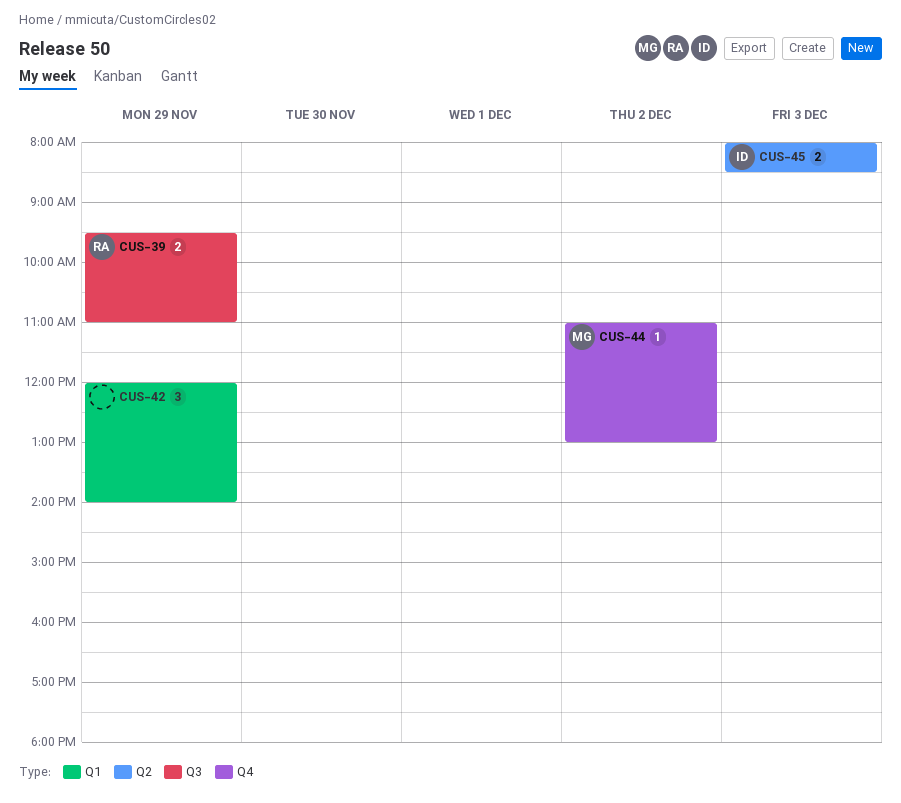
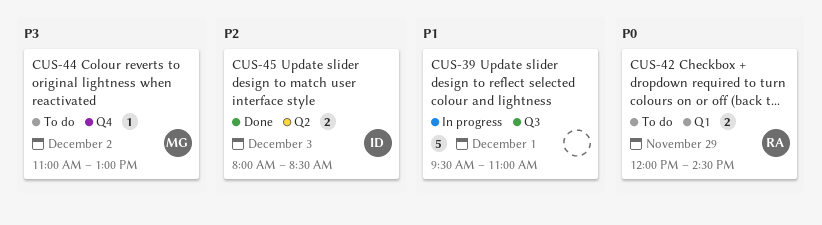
CUS-39, owner: RA -> none
CUS-39, estimate: 2 -> 5
CUS-39, day: Nov 29 -> Dec 1
CUS-42, owner: none -> RA
CUS-42, estimate: 3 -> 2
CUS-42, ends: 14:00 -> 14:30

